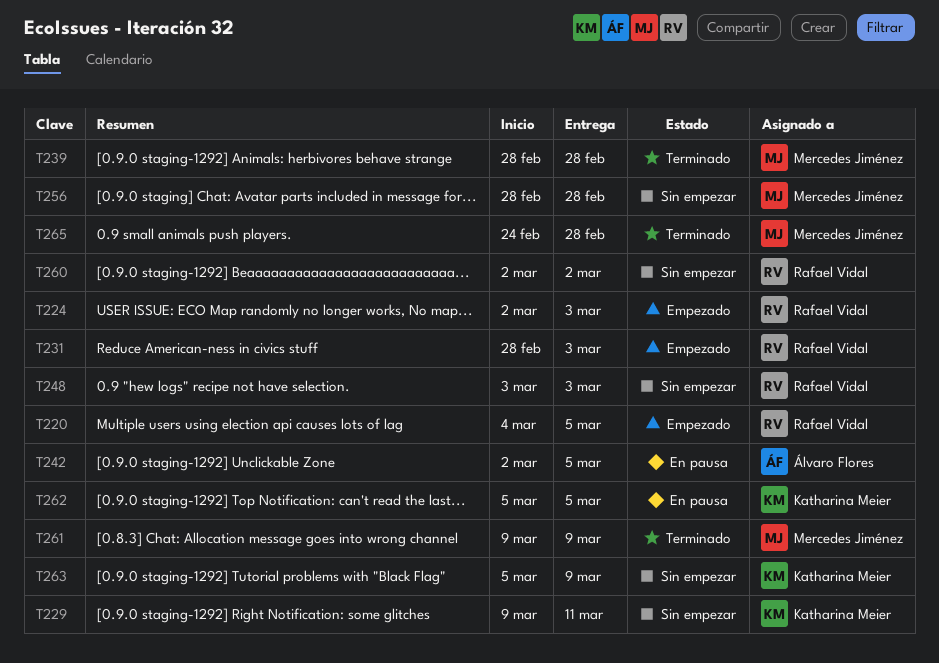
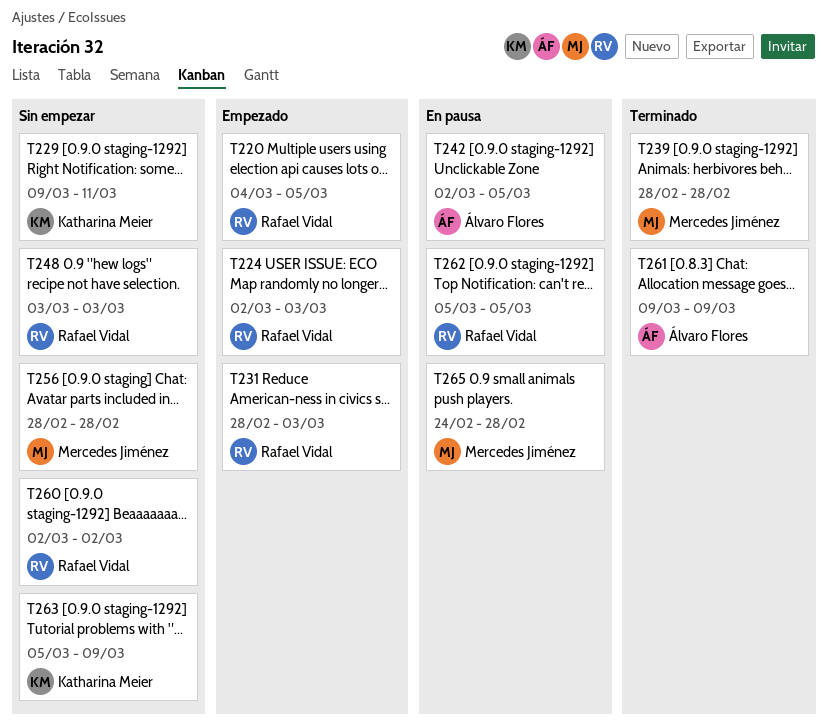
T261, owner: Mercedes Jiménez -> Álvaro Flores
T262, owner: Katharina Meier -> Rafael Vidal
T265, status: Terminado -> En pausa

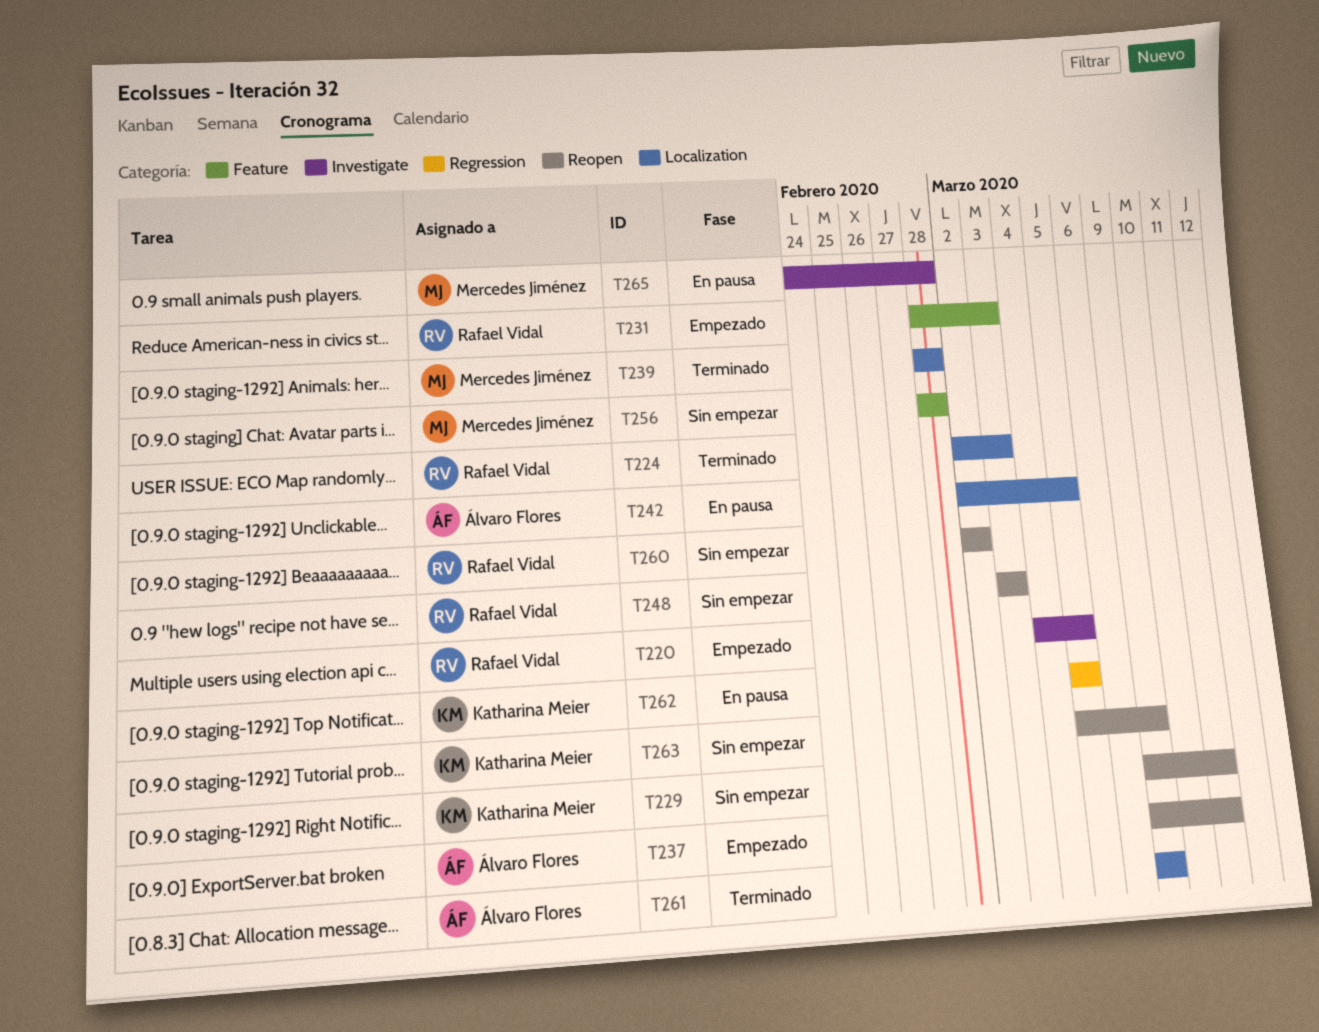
T224, status: Empezado -> Terminado
T237: none -> present
T262, owner: Rafael Vidal -> Katharina Meier

